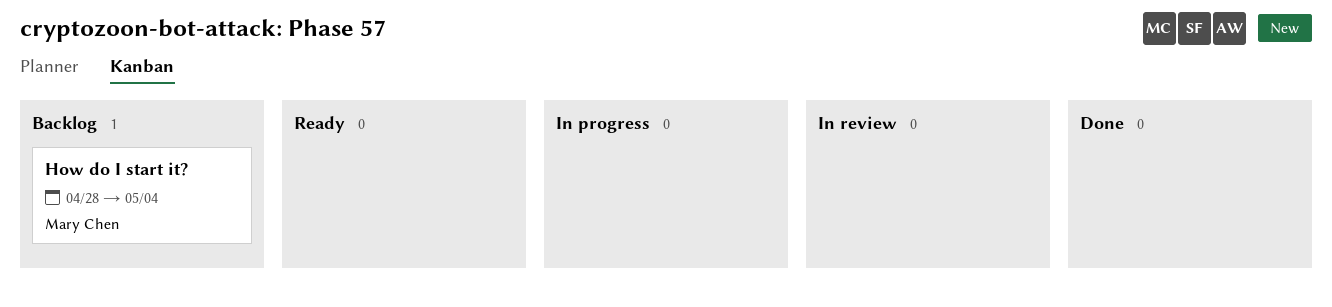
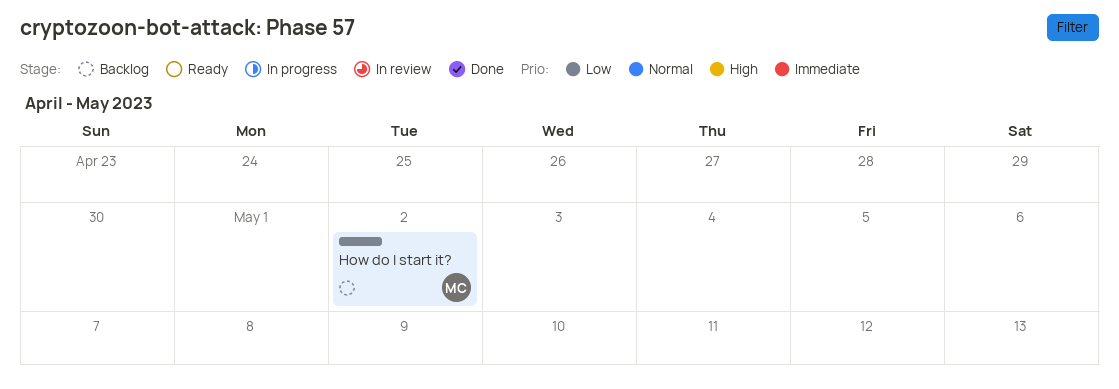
How do I start it?, due: May 4 -> May 2

